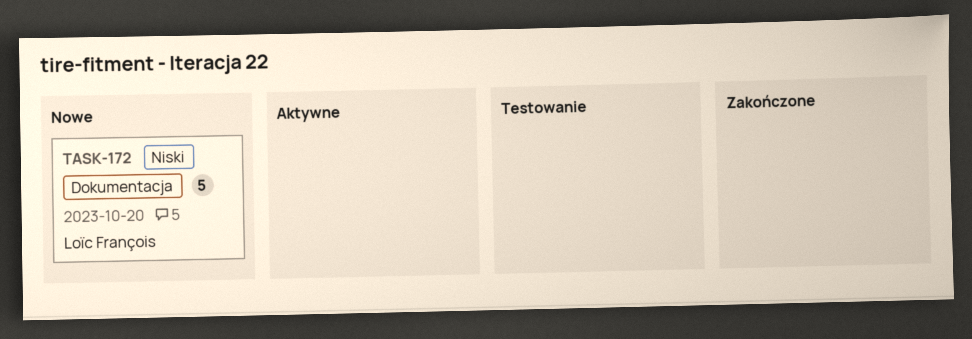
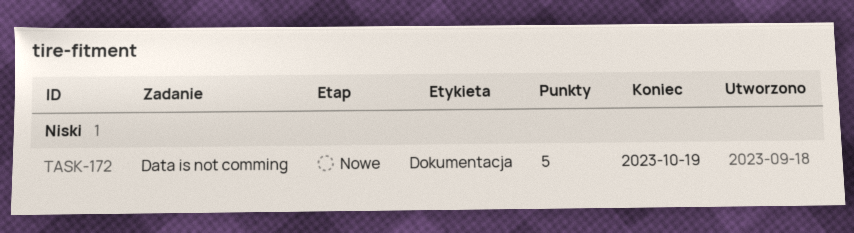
TASK-172, due: Oct 20 -> Oct 19

